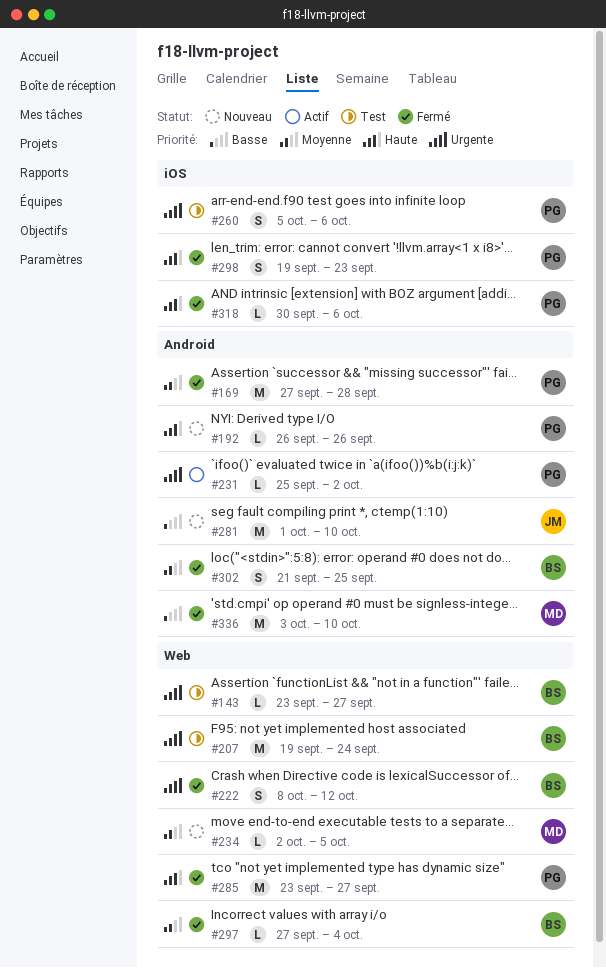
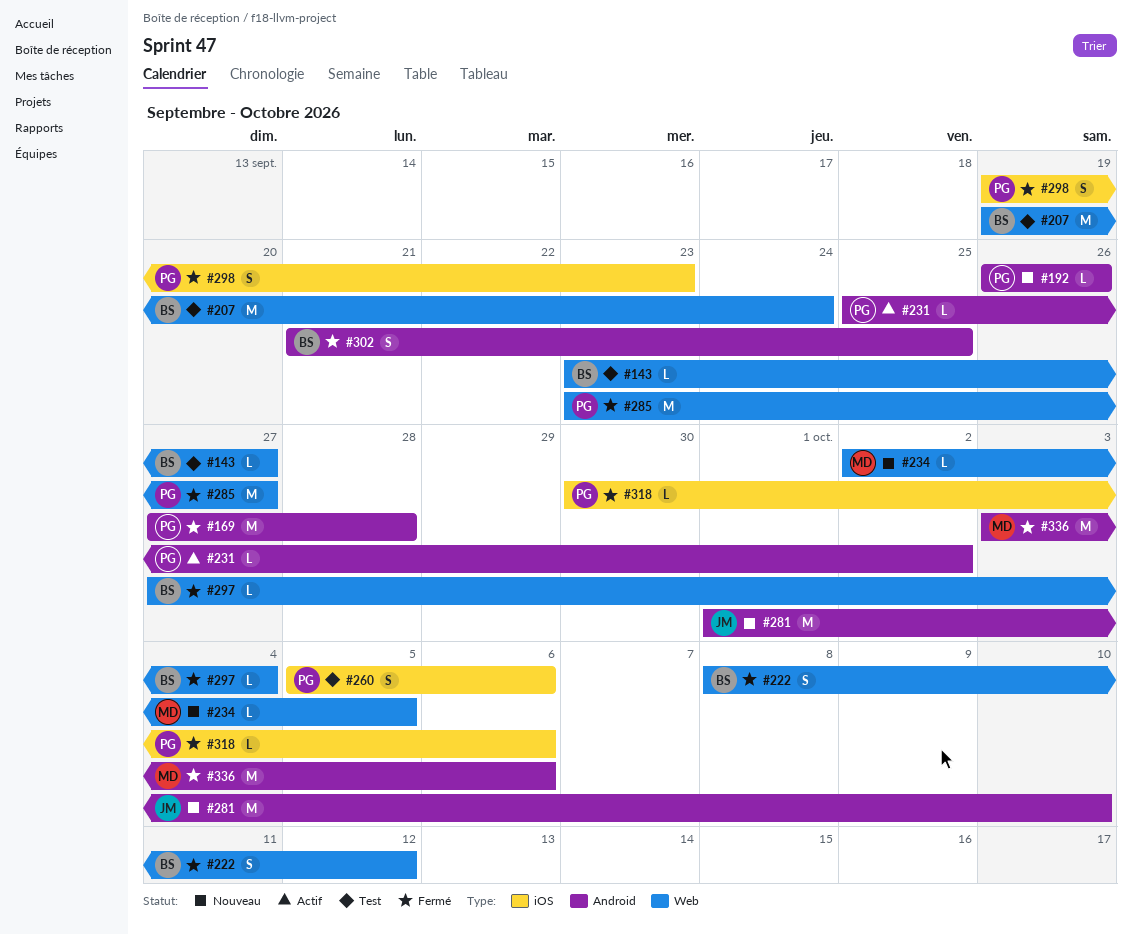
#336, due: Oct 10 -> Oct 6

